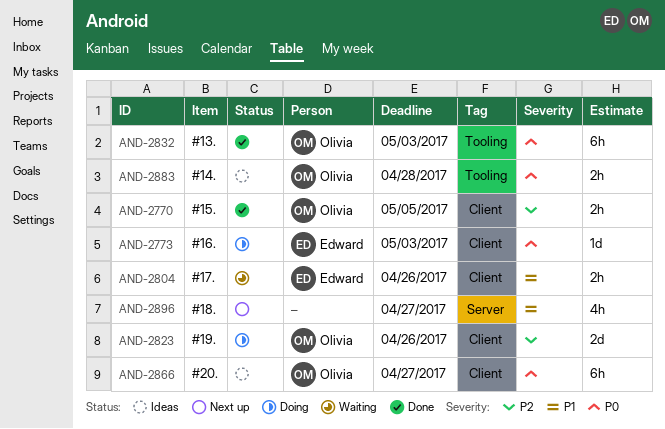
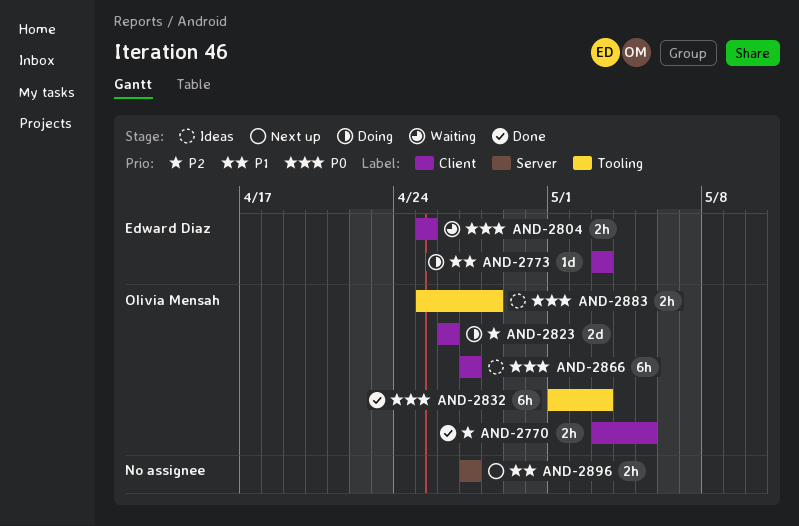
AND-2773, priority: P0 -> P1
AND-2804, priority: P1 -> P0
AND-2804, due: Apr 26 -> Apr 25
AND-2896, estimate: 4h -> 2h

